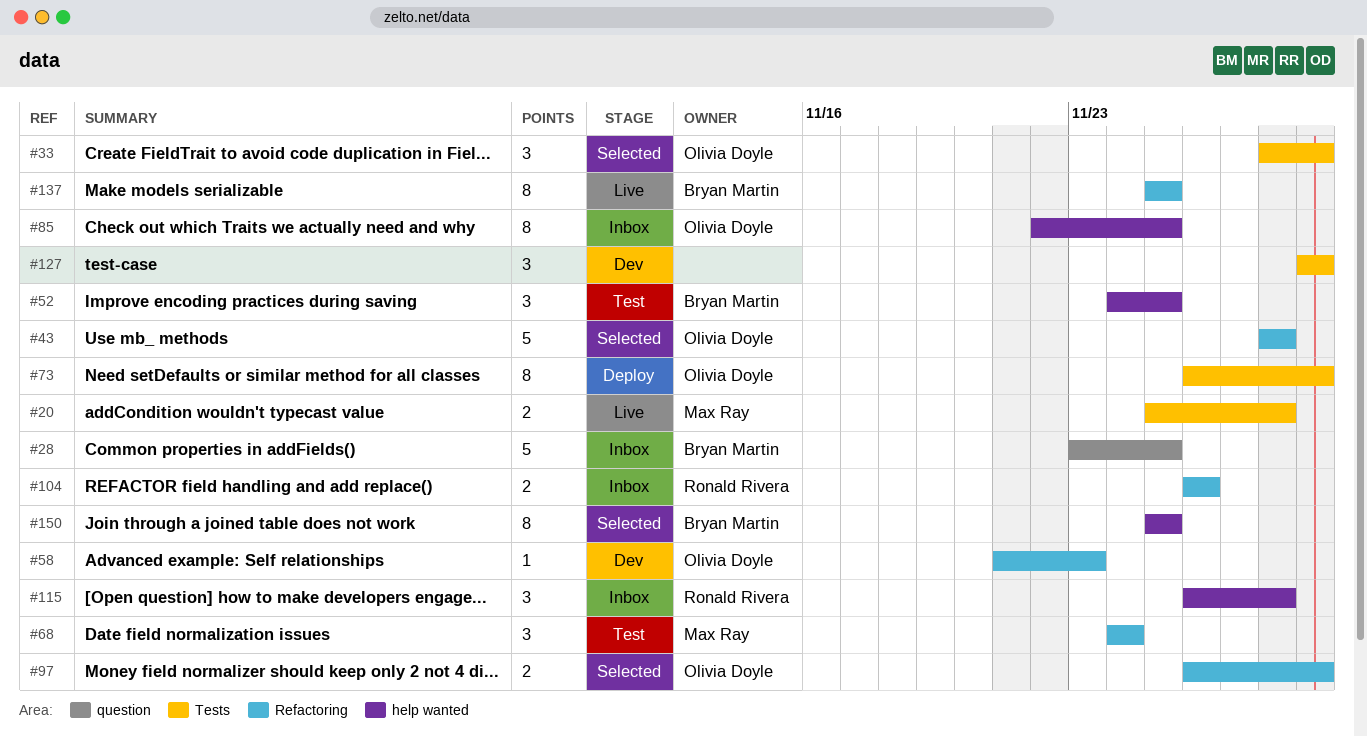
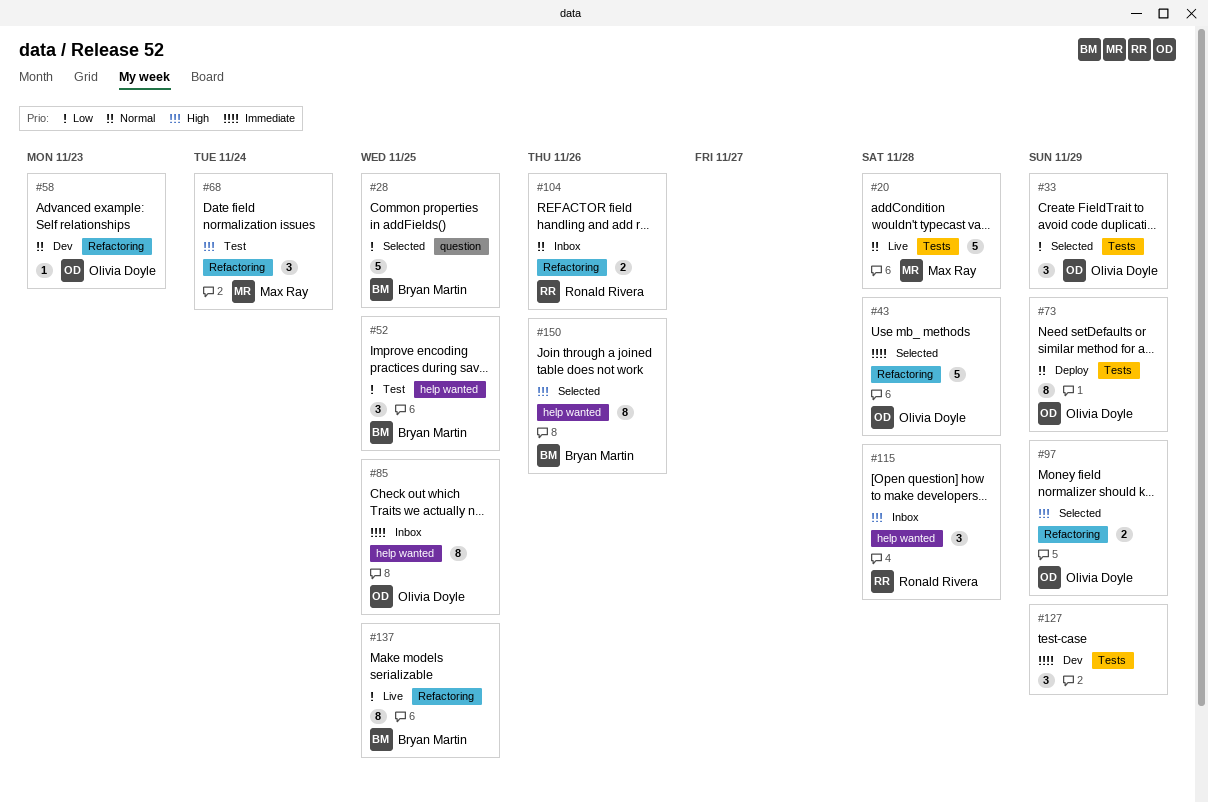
#20, estimate: 2 -> 5
#28, status: Inbox -> Selected
#150, due: Nov 25 -> Nov 26

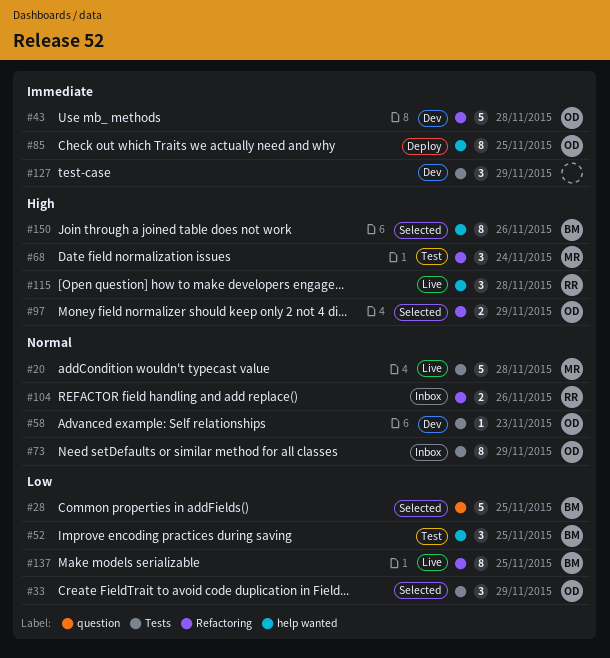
#43, status: Selected -> Dev
#58, label: Refactoring -> Tests
#73, status: Deploy -> Inbox
#85, status: Inbox -> Deploy
#115, status: Inbox -> Live

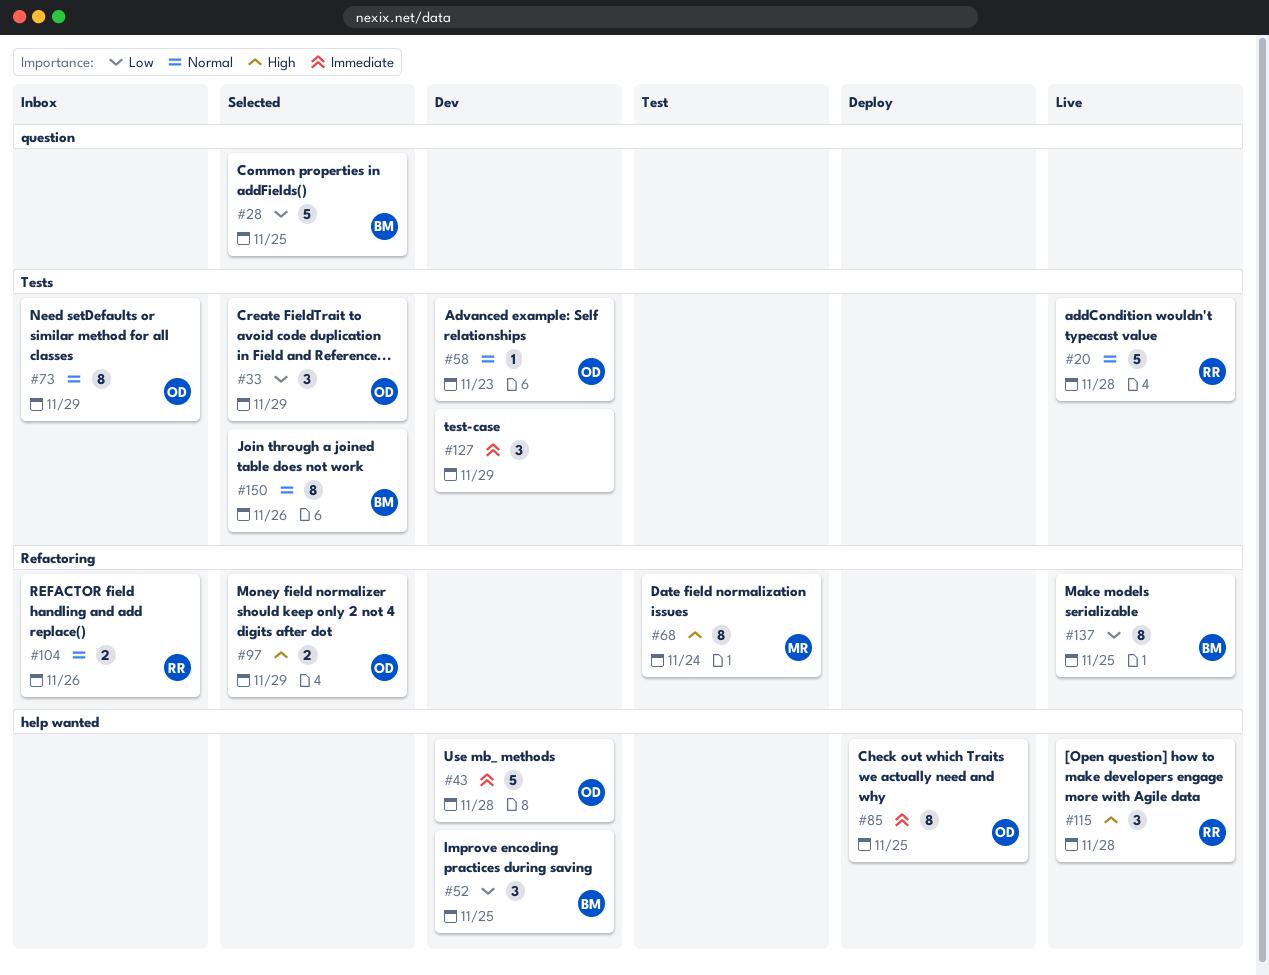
#20, owner: MR -> RR
#43, label: Refactoring -> help wanted
#52, status: Test -> Dev
#68, estimate: 3 -> 8
#150, priority: High -> Normal
#150, label: help wanted -> Tests

